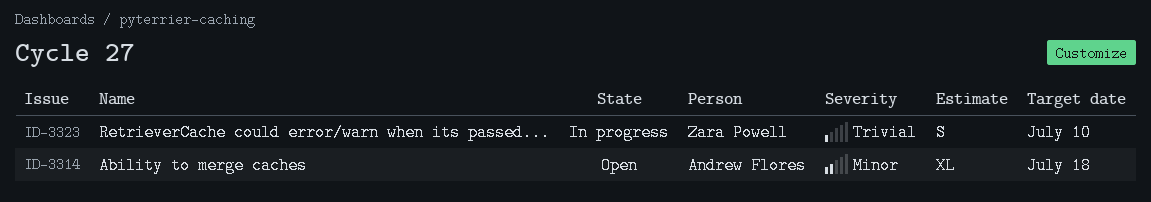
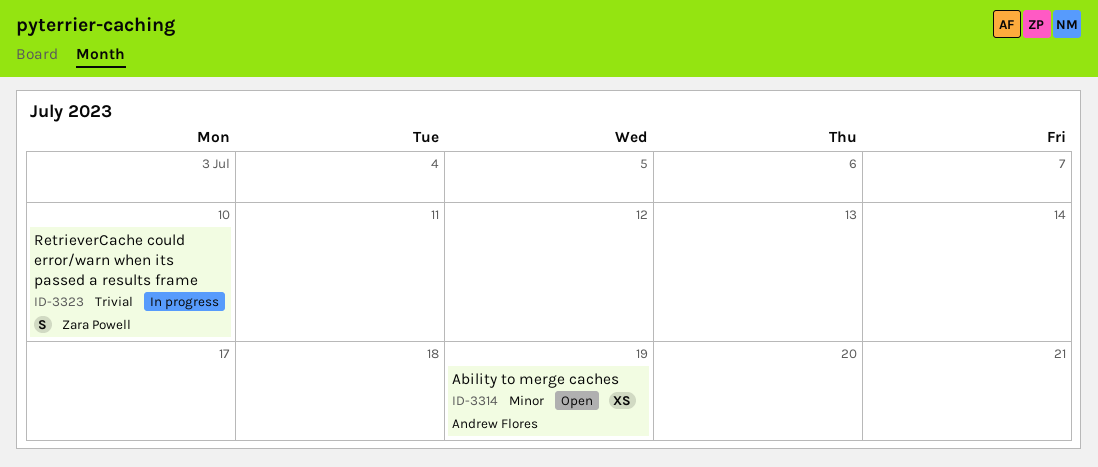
ID-3314, estimate: XL -> XS
ID-3314, due: Jul 18 -> Jul 19

